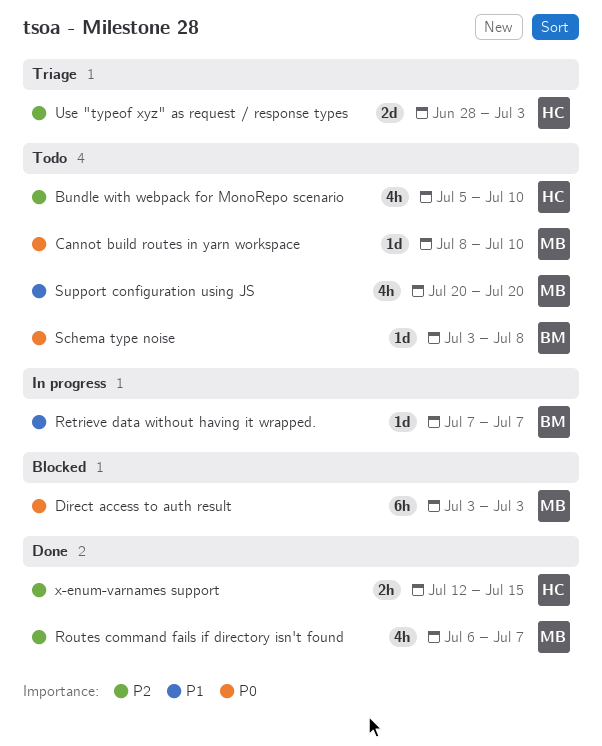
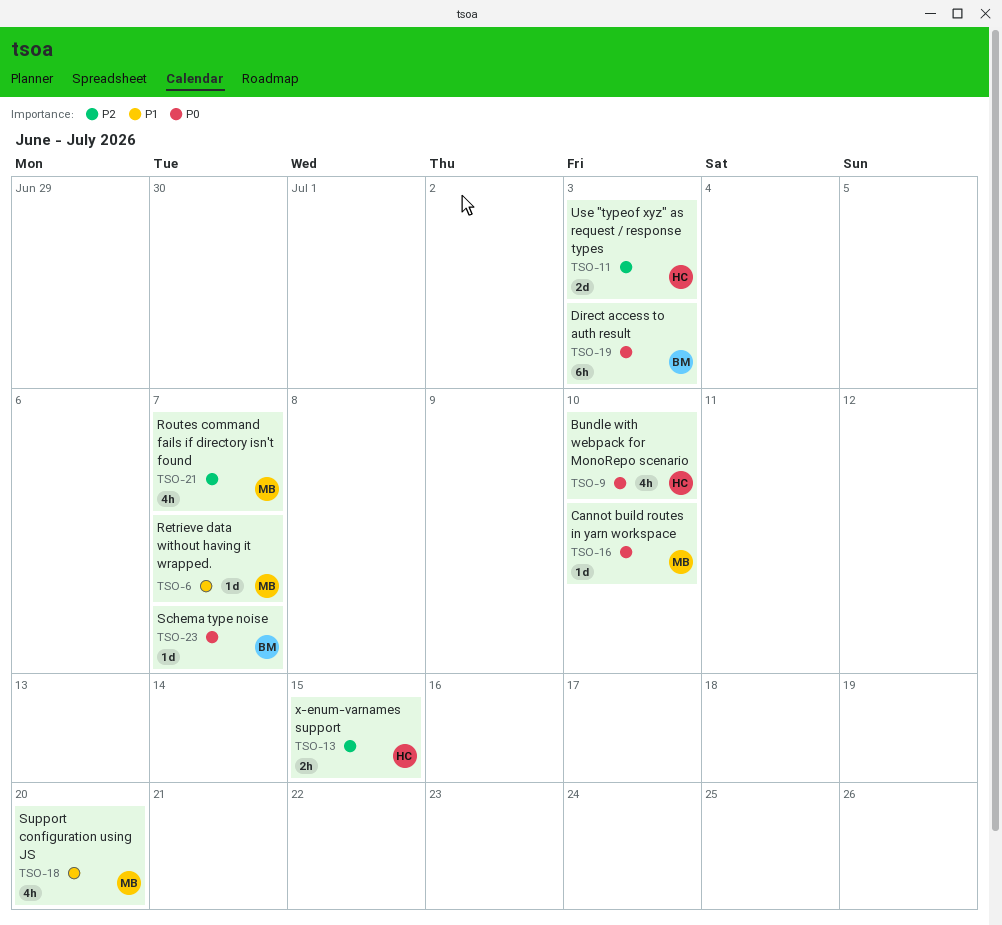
Bundle with webpack for MonoRepo scenario, priority: P2 -> P0
Direct access to auth result, owner: MB -> BM
Retrieve data without having it wrapped., owner: BM -> MB
Schema type noise, due: Jul 8 -> Jul 7

